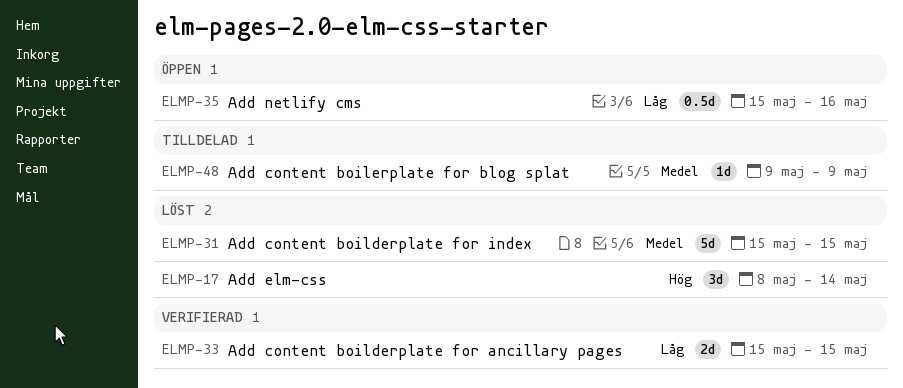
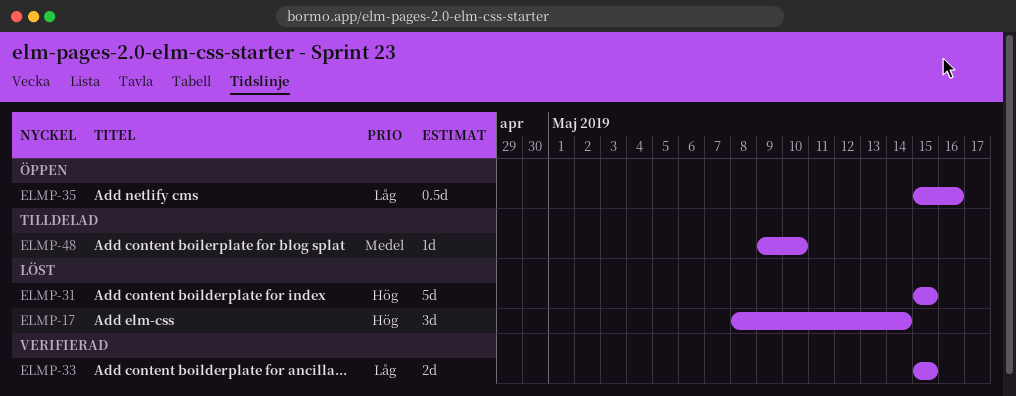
ELMP-31, priority: Medel -> Hög
ELMP-48, due: May 9 -> May 10

